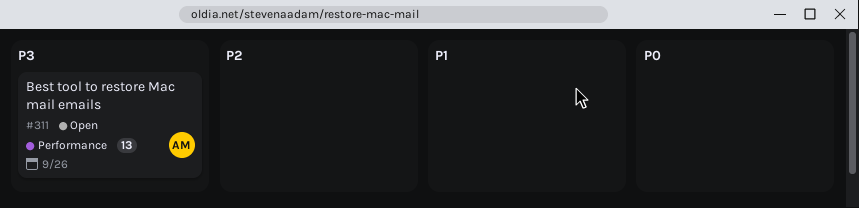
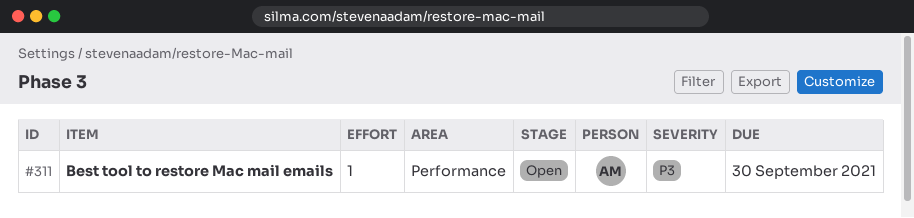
#311, estimate: 13 -> 1
#311, due: Sep 26 -> Sep 30

